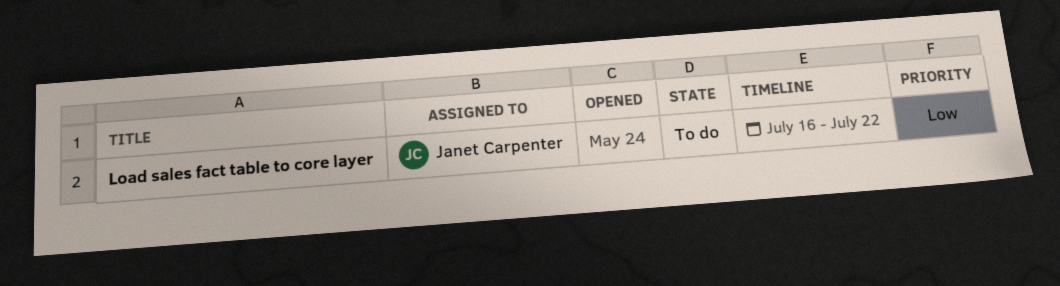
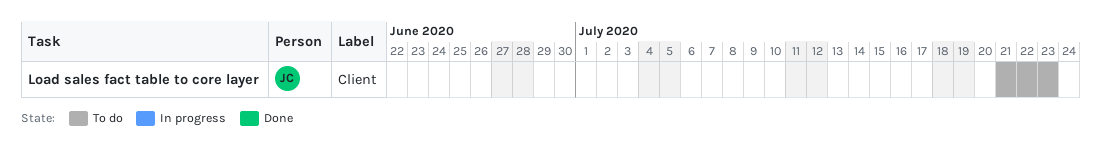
Load sales fact table to core layer, start: Jul 16 -> Jul 21
Load sales fact table to core layer, due: Jul 22 -> Jul 23

